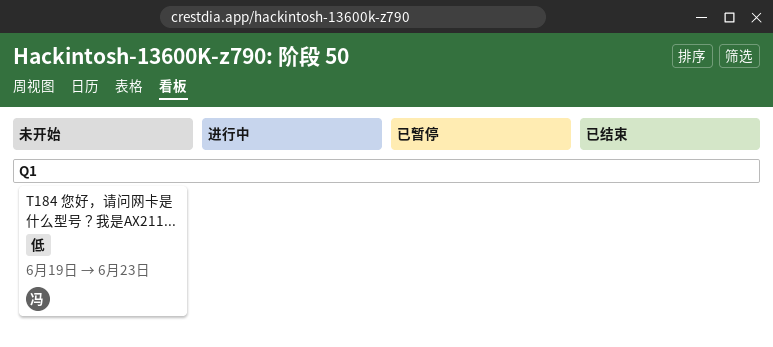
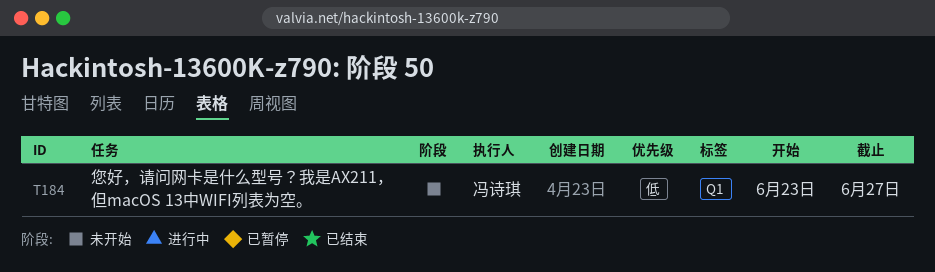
T184, start: Jun 19 -> Jun 23
T184, due: Jun 23 -> Jun 27

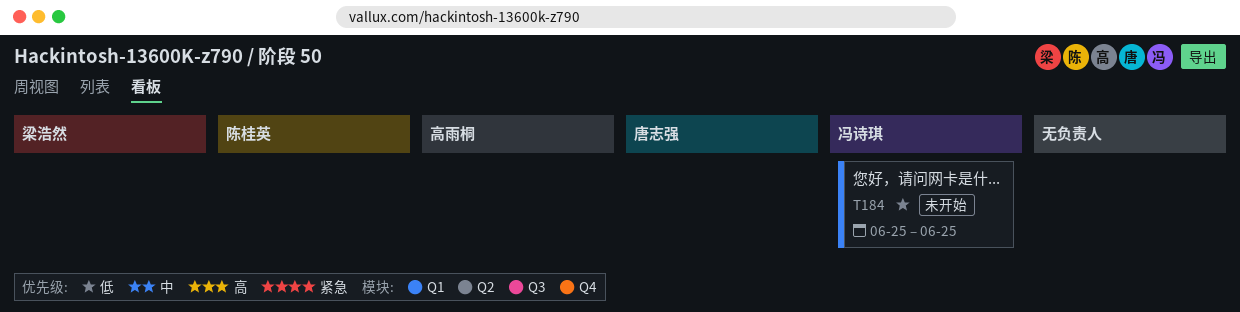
T184, start: Jun 23 -> Jun 25
T184, due: Jun 27 -> Jun 25

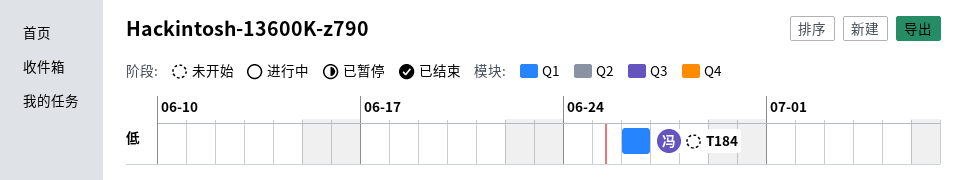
T184, start: Jun 25 -> Jun 26
T184, due: Jun 25 -> Jun 26

